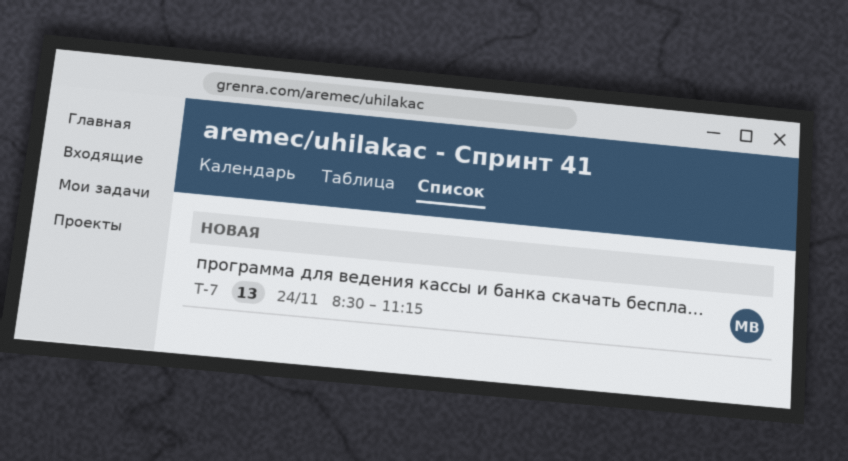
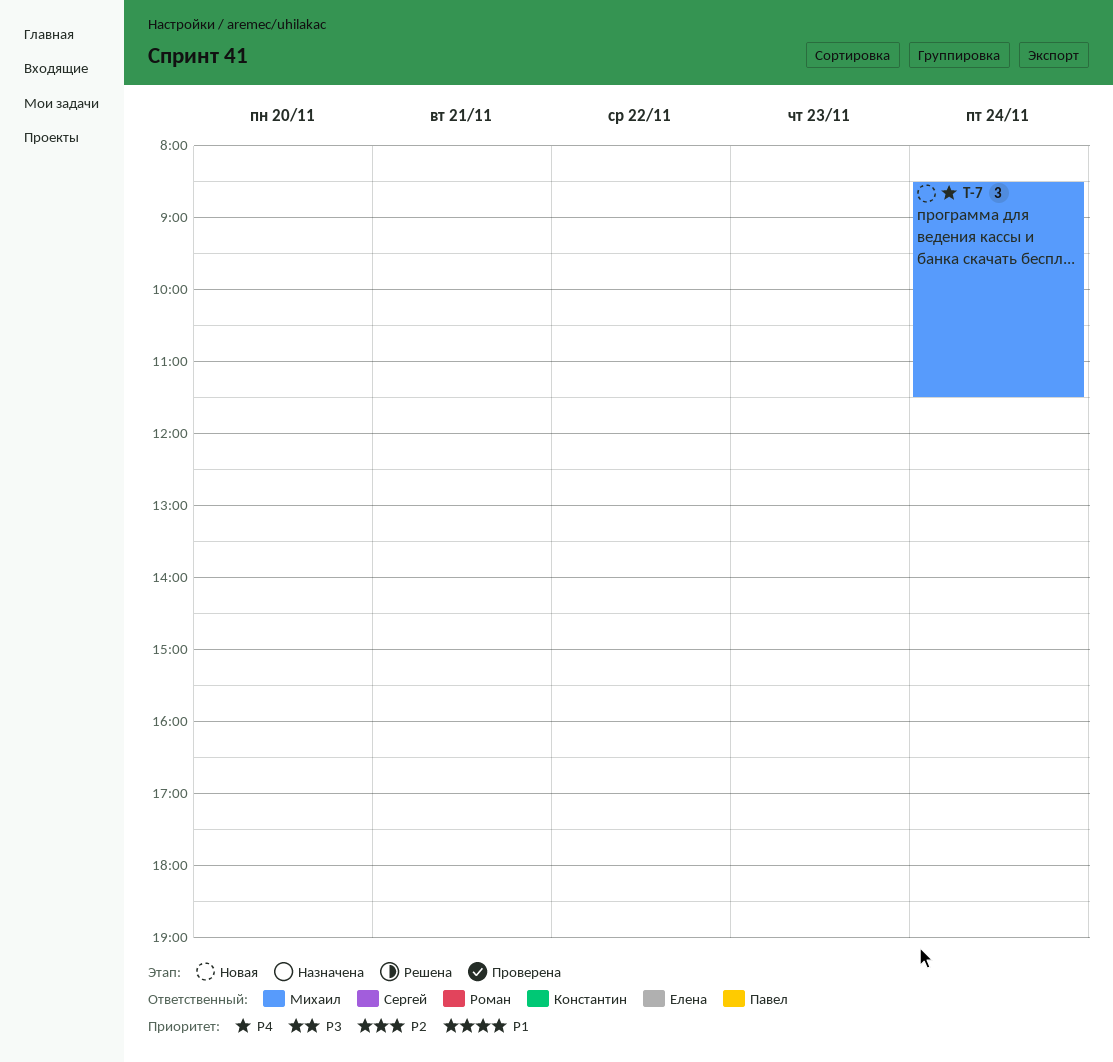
T-7, estimate: 13 -> 3
T-7, ends: 11:15 -> 11:30

